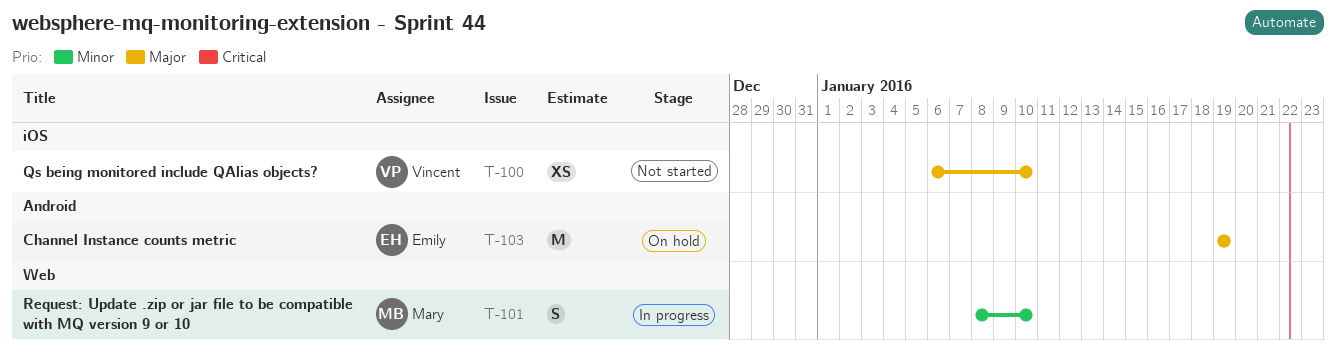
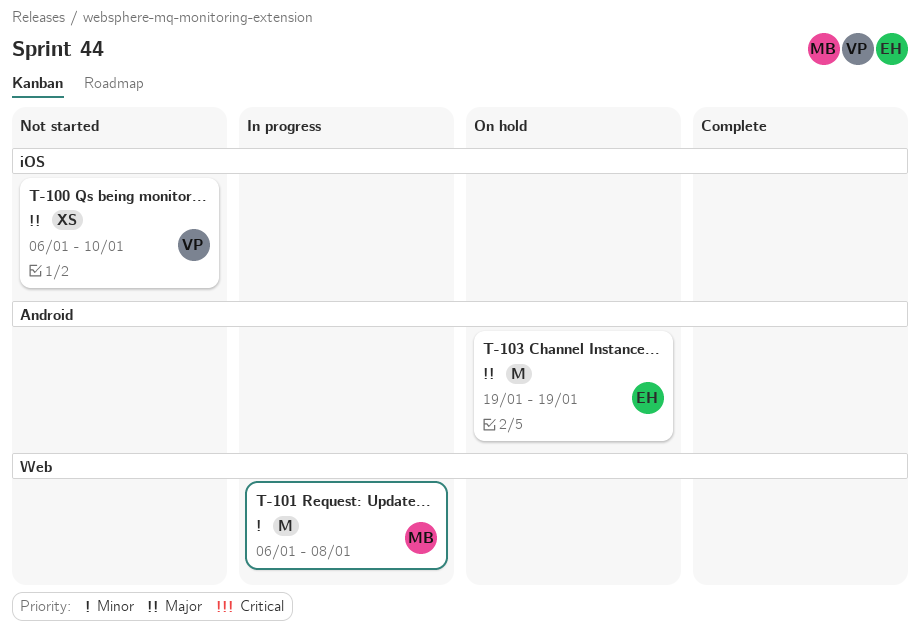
T-101, estimate: S -> M
T-101, start: Jan 8 -> Jan 6
T-101, due: Jan 10 -> Jan 8

